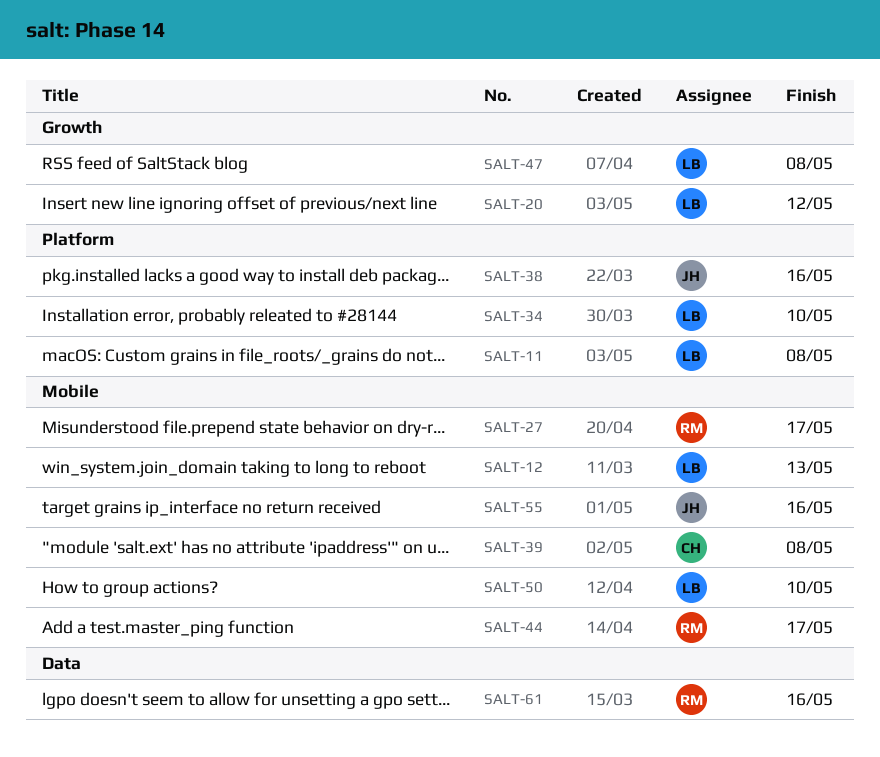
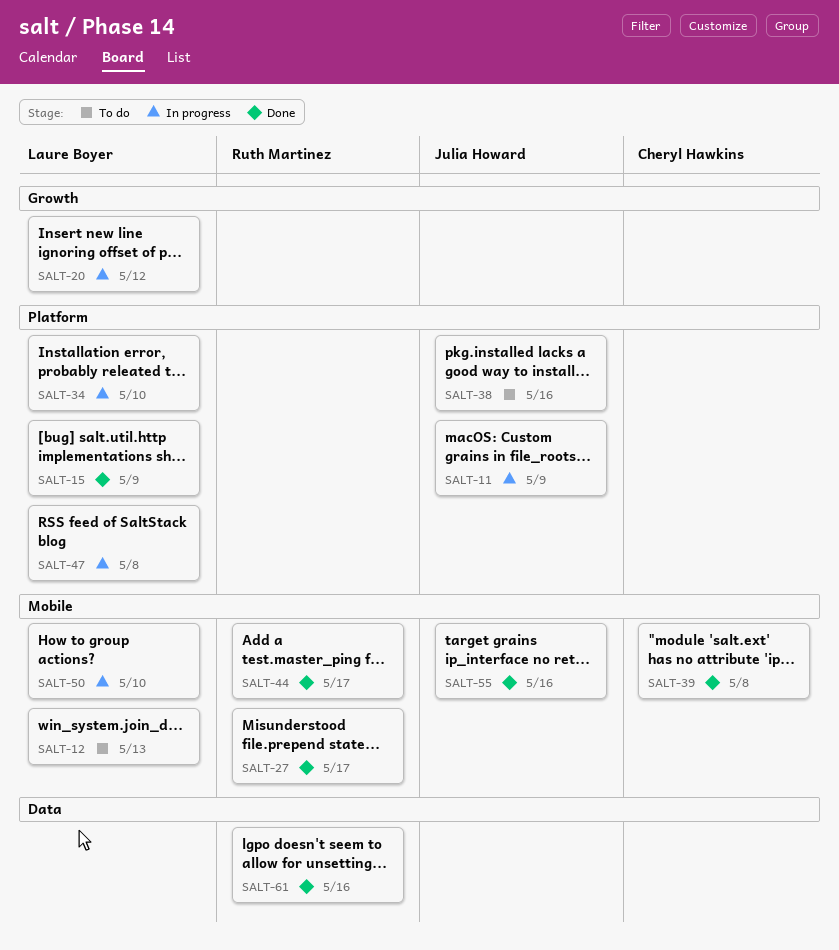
SALT-11, owner: Laure Boyer -> Julia Howard
SALT-11, due: May 8 -> May 9
SALT-15: none -> present
SALT-47, label: Growth -> Platform

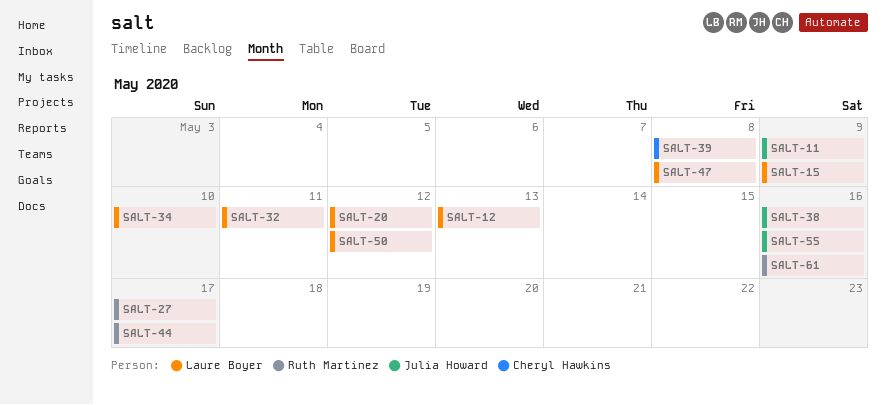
SALT-32: none -> present
SALT-50, due: May 10 -> May 12

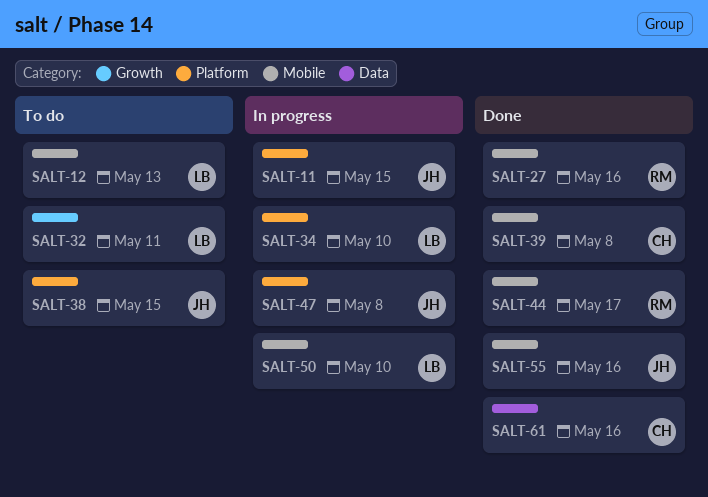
SALT-11, due: May 9 -> May 15
SALT-15: present -> none
SALT-20: present -> none
SALT-27, due: May 17 -> May 16
SALT-38, due: May 16 -> May 15
SALT-47, owner: Laure Boyer -> Julia Howard
SALT-50, due: May 12 -> May 10
SALT-61, owner: Ruth Martinez -> Cheryl Hawkins

